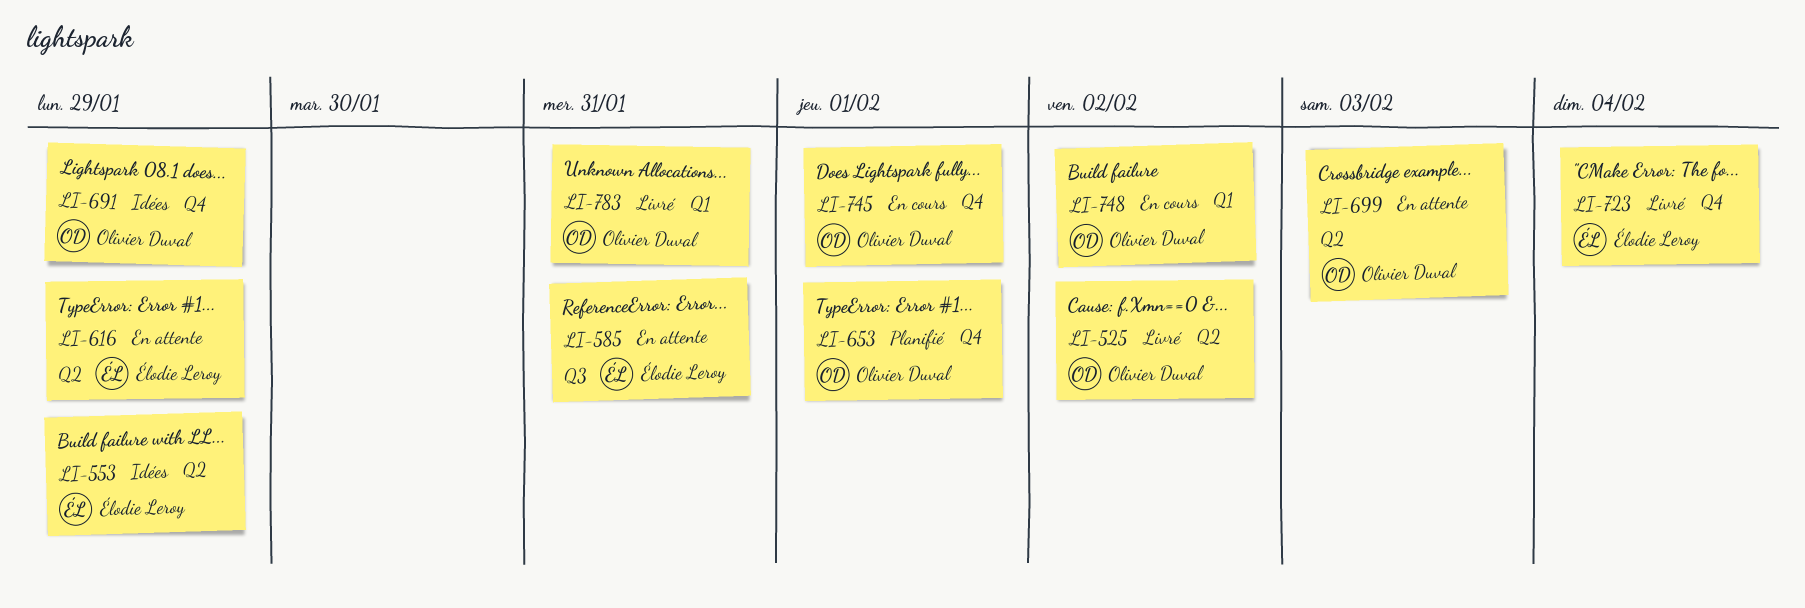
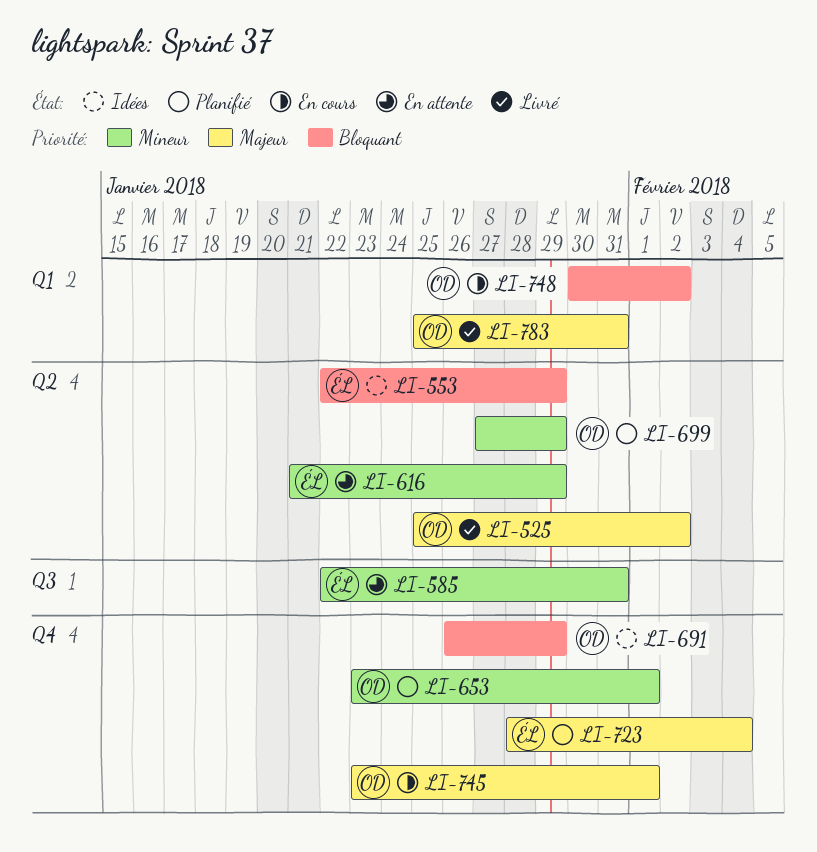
LI-699, status: En attente -> Planifié
LI-699, due: Feb 3 -> Jan 29
LI-723, status: Livré -> Planifié

